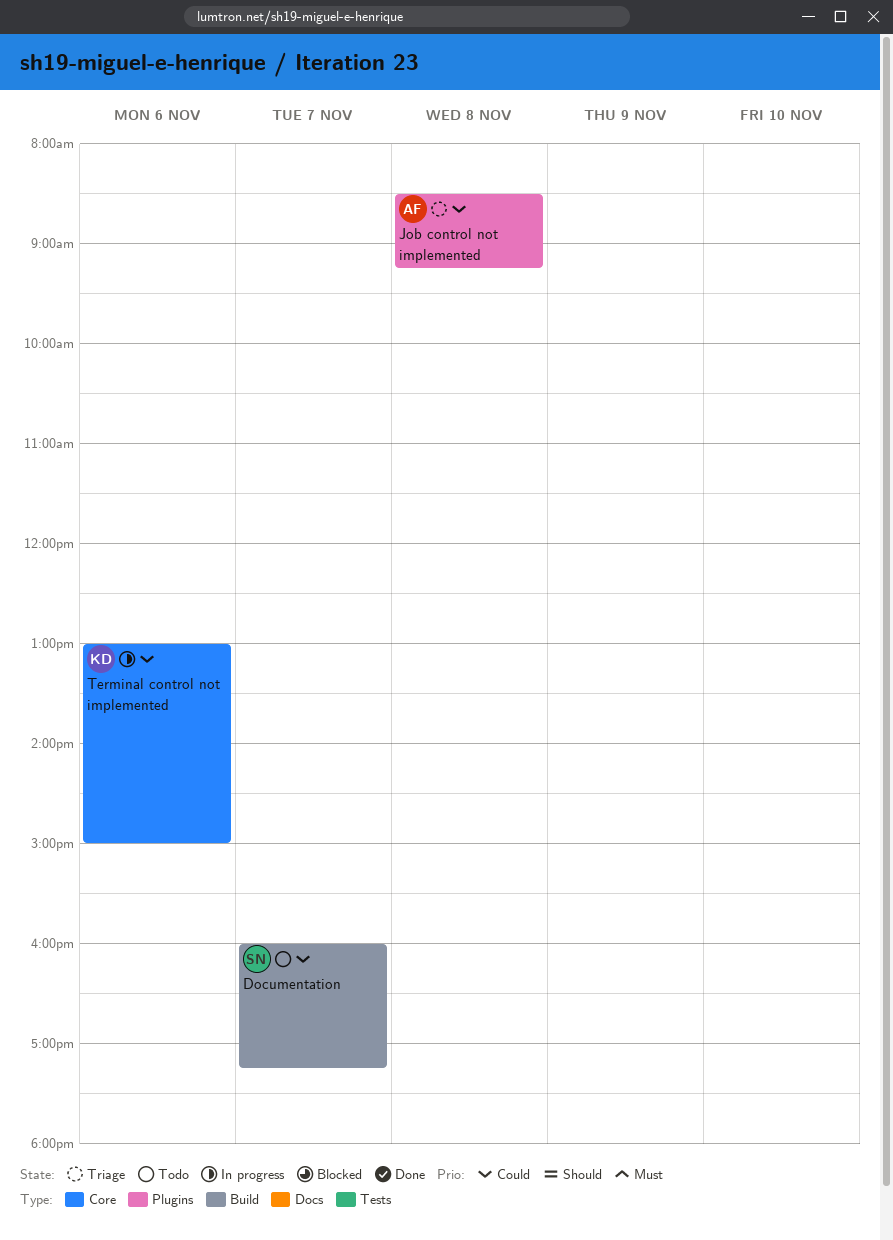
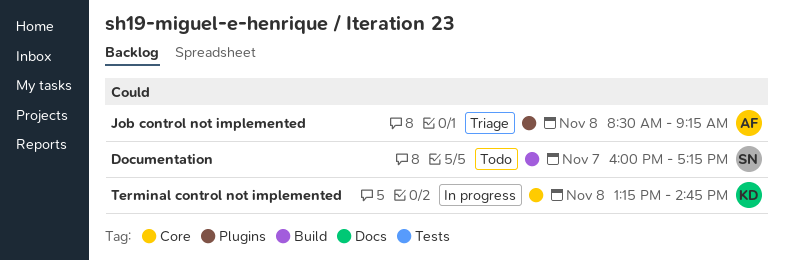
Terminal control not implemented, day: Nov 6 -> Nov 8
Terminal control not implemented, begins: 13:00 -> 13:15
Terminal control not implemented, ends: 15:00 -> 14:45

